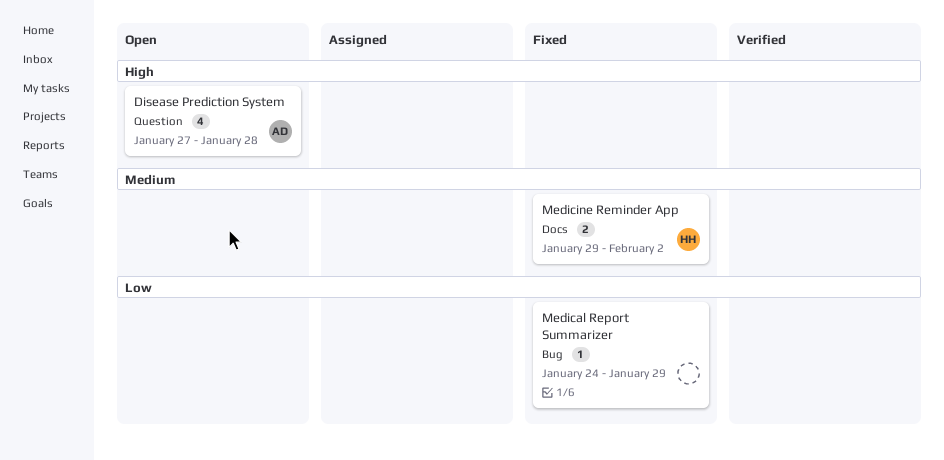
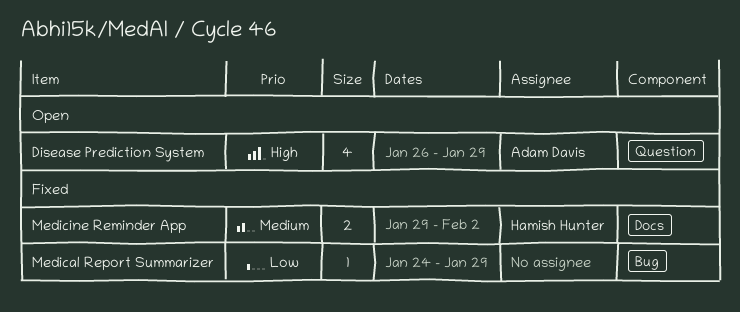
Disease Prediction System, start: Jan 27 -> Jan 26
Disease Prediction System, due: Jan 28 -> Jan 29

